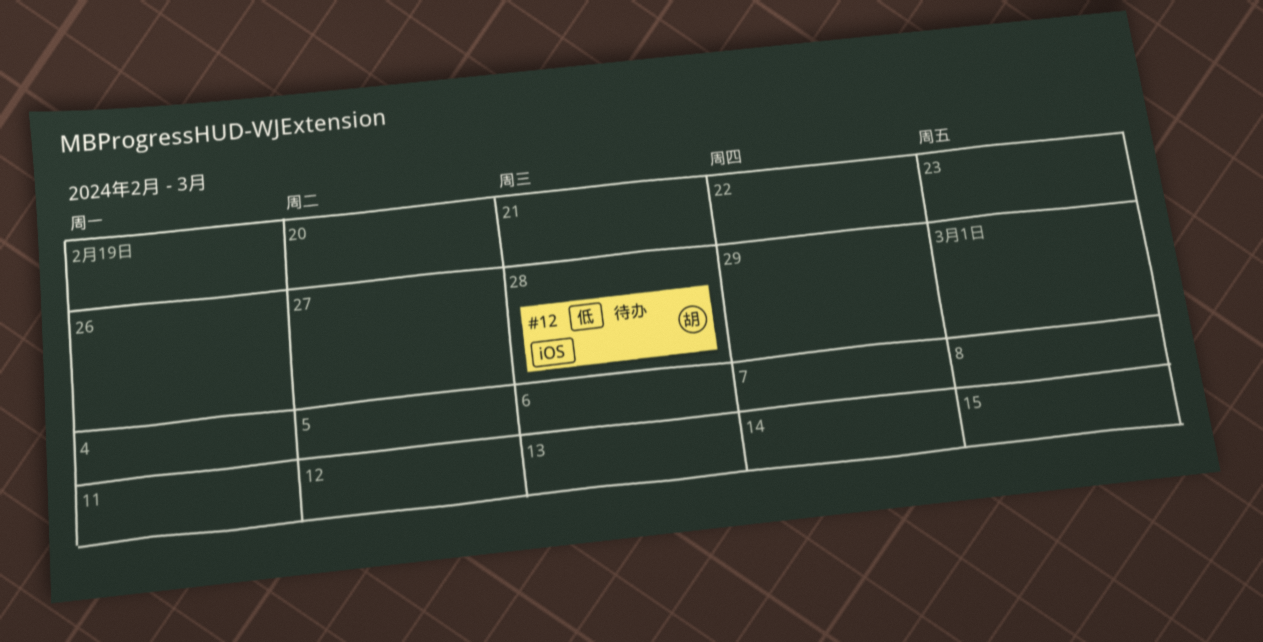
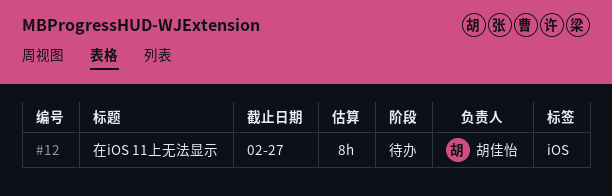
#12, due: Feb 28 -> Feb 27

